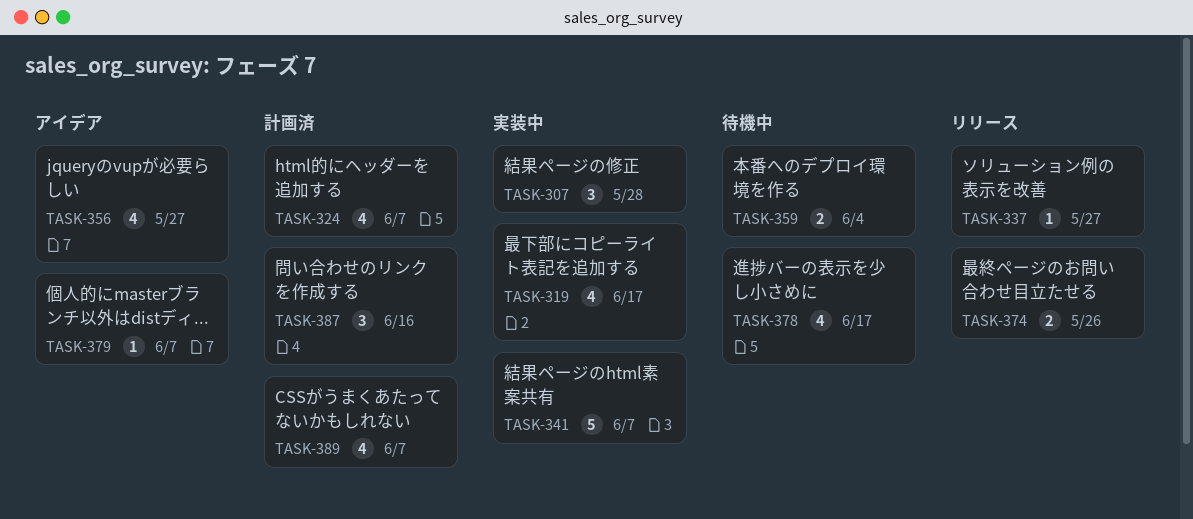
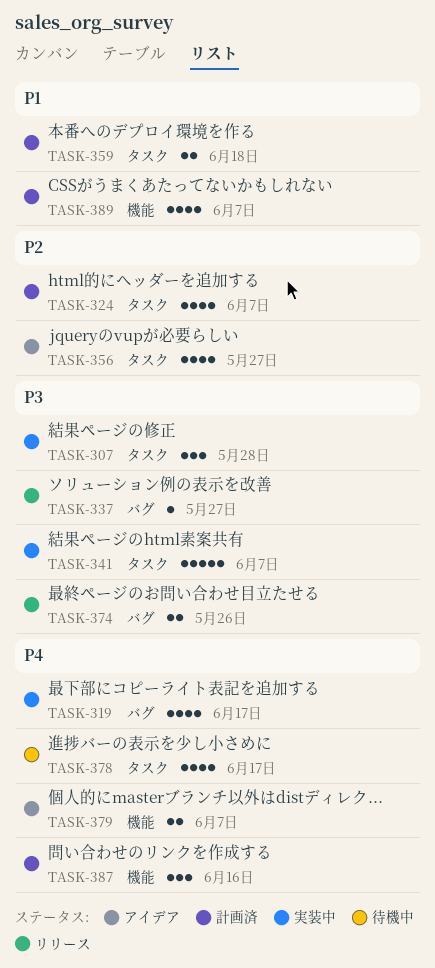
TASK-359, status: 待機中 -> 計画済
TASK-359, due: Jun 4 -> Jun 18
TASK-379, estimate: 1 -> 2

